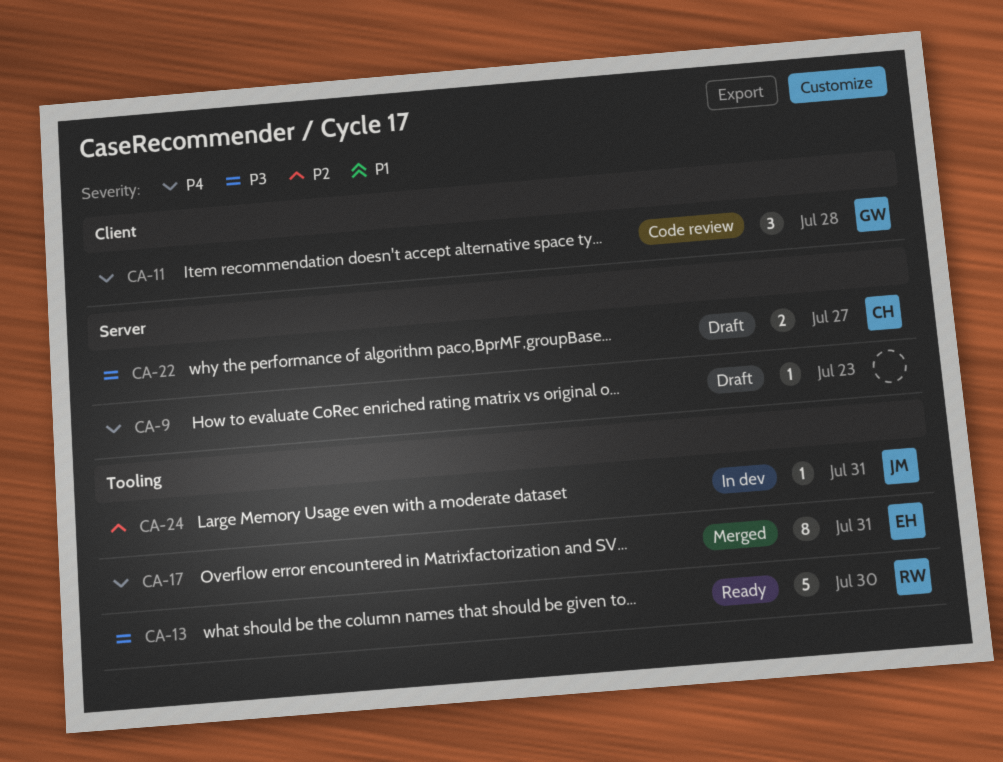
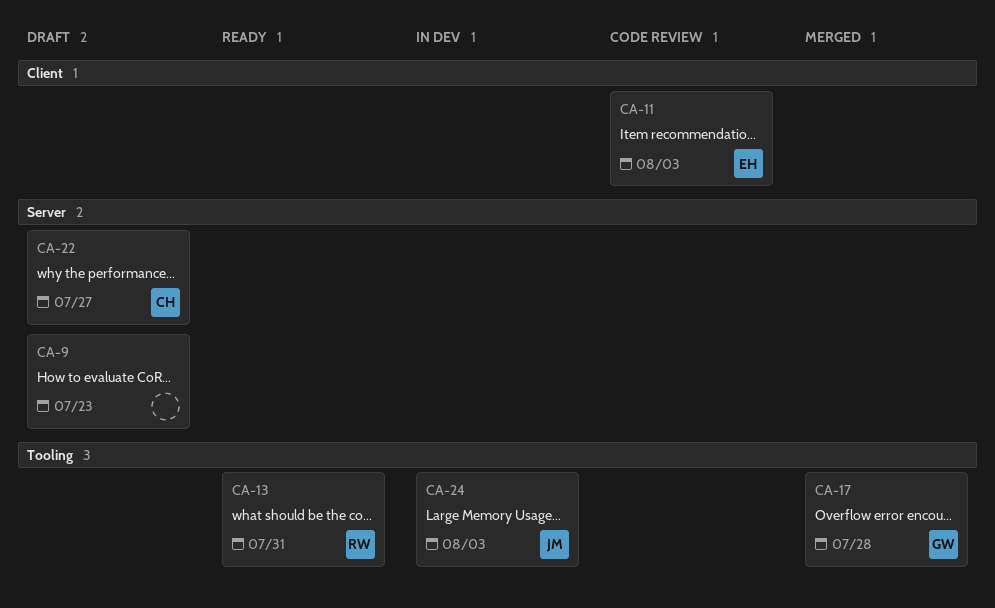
CA-11, owner: GW -> EH
CA-11, due: Jul 28 -> Aug 3
CA-13, due: Jul 30 -> Jul 31
CA-17, owner: EH -> GW
CA-17, due: Jul 31 -> Jul 28
CA-24, due: Jul 31 -> Aug 3

